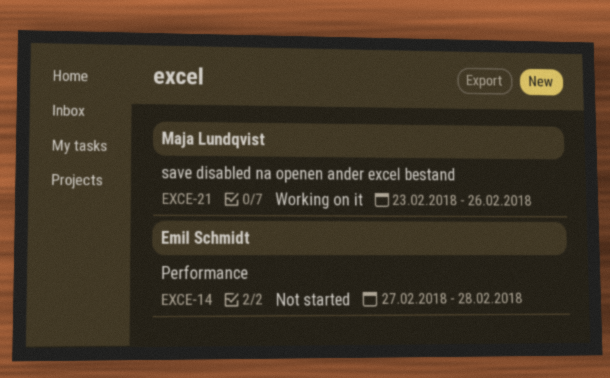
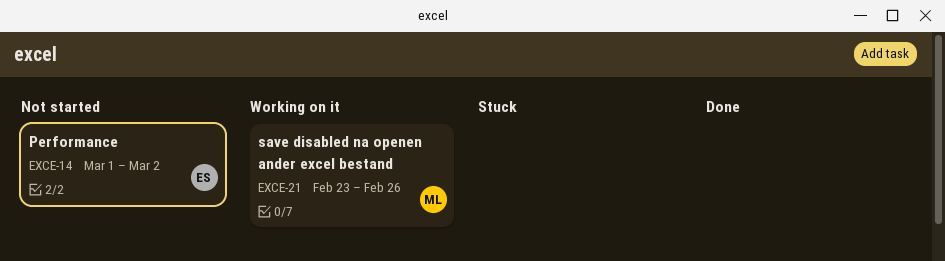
EXCE-14, start: Feb 27 -> Mar 1
EXCE-14, due: Feb 28 -> Mar 2

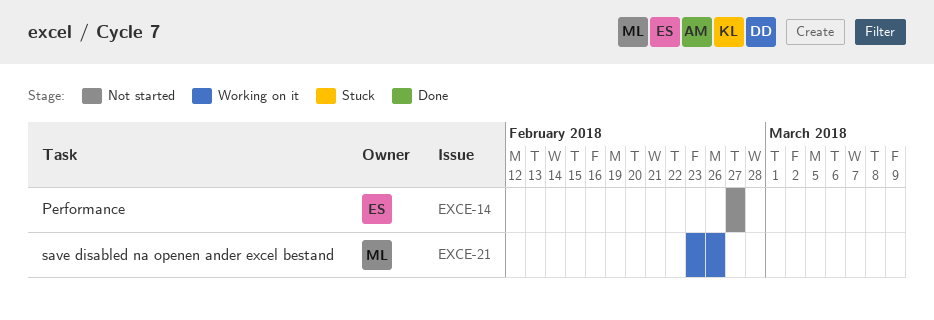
EXCE-14, start: Mar 1 -> Feb 27
EXCE-14, due: Mar 2 -> Feb 27

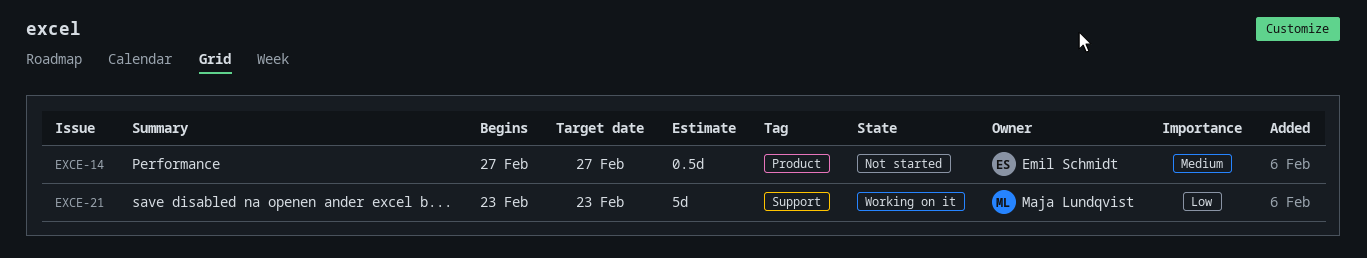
EXCE-21, due: Feb 26 -> Feb 23

